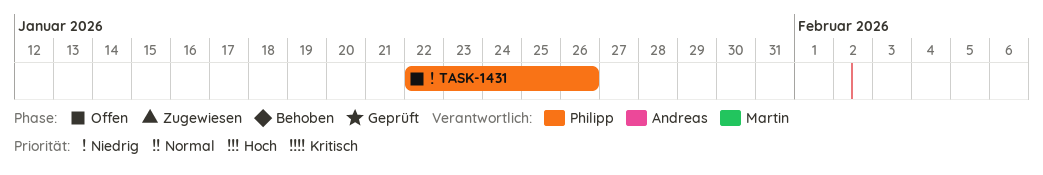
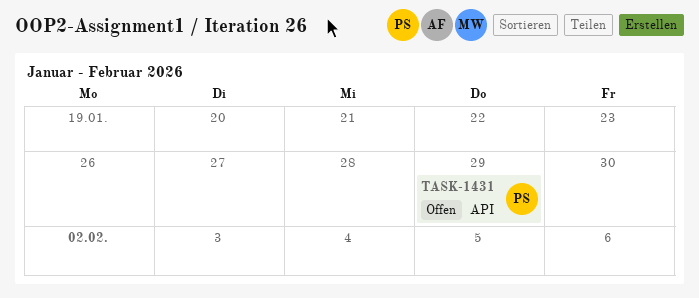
TASK-1431, due: Jan 26 -> Jan 29

